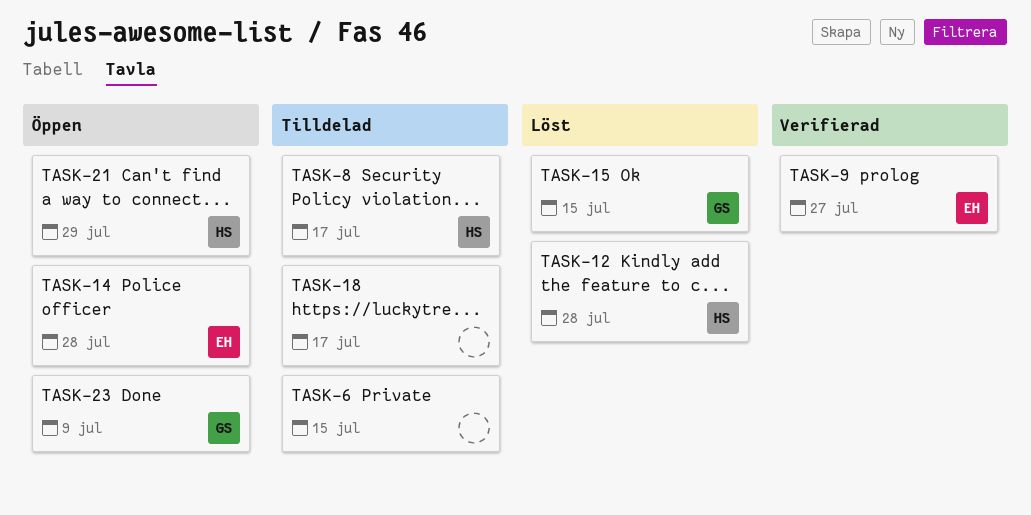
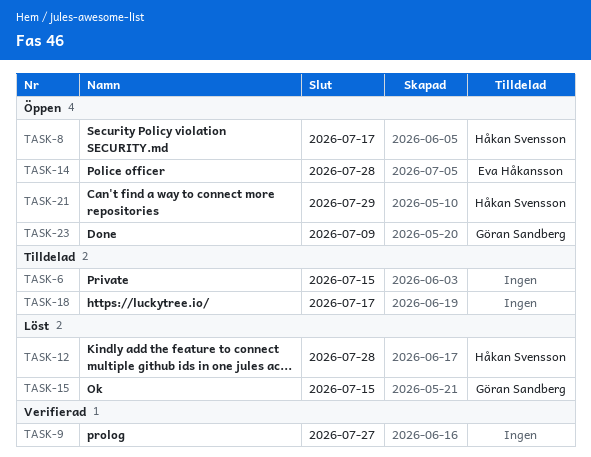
TASK-8, status: Tilldelad -> Öppen
TASK-9, owner: Eva Håkansson -> none

